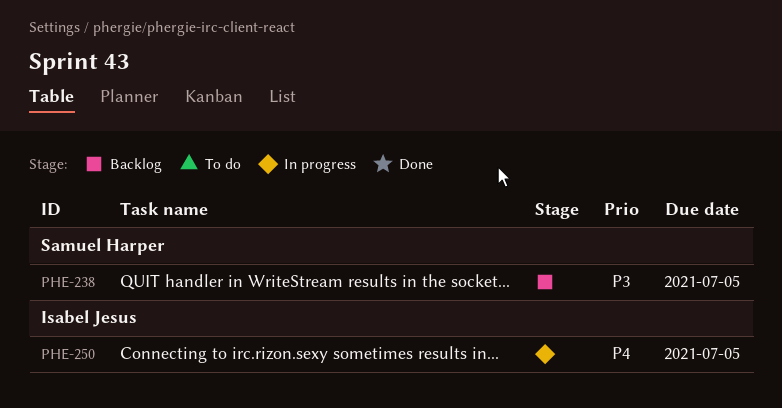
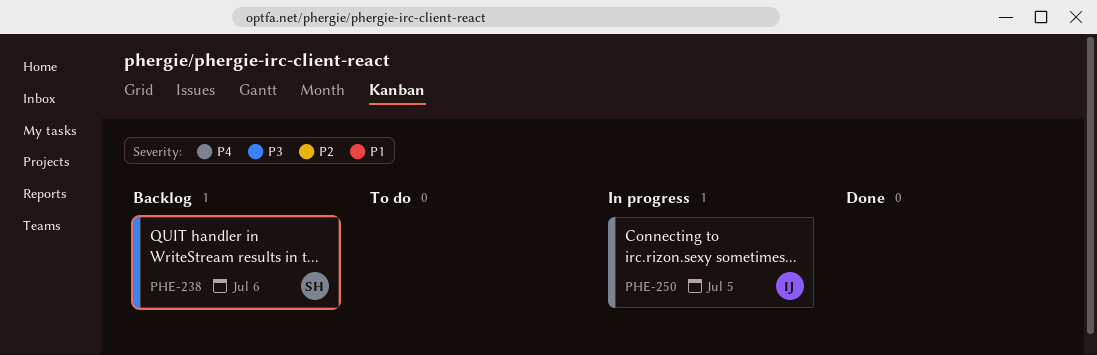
PHE-238, due: Jul 5 -> Jul 6

